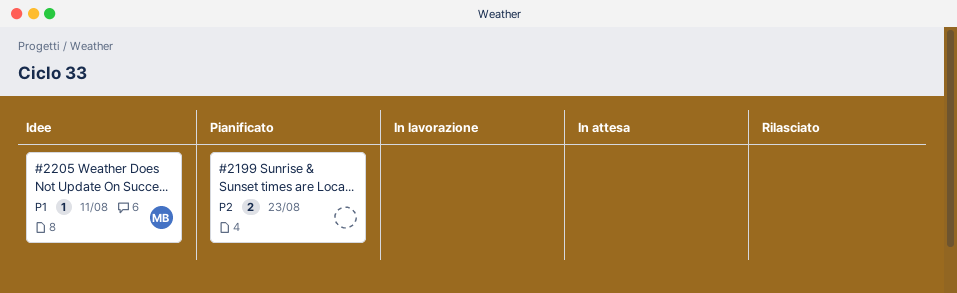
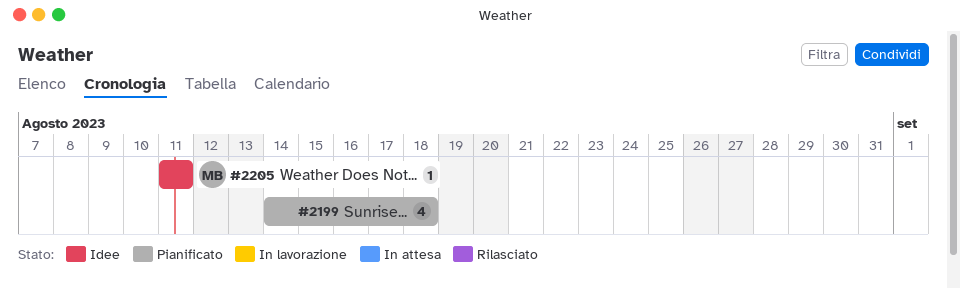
#2199, estimate: 2 -> 4
#2199, due: Aug 23 -> Aug 18

